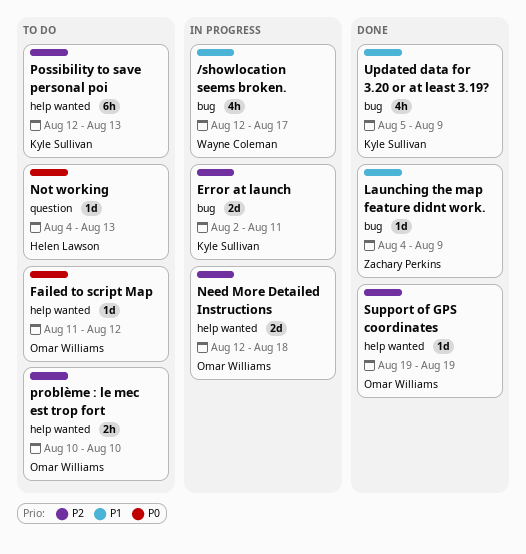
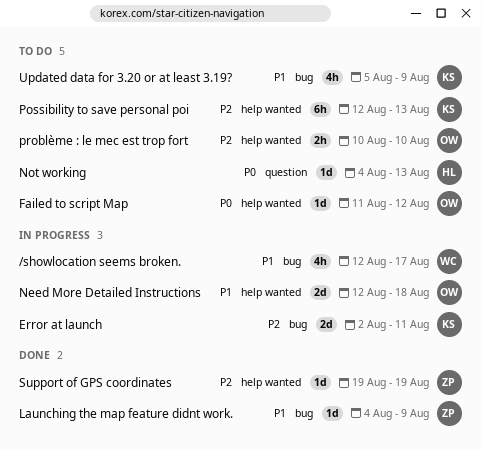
Need More Detailed Instructions, priority: P2 -> P1
Support of GPS coordinates, owner: Omar Williams -> Zachary Perkins
Updated data for 3.20 or at least 3.19?, status: Done -> To do

